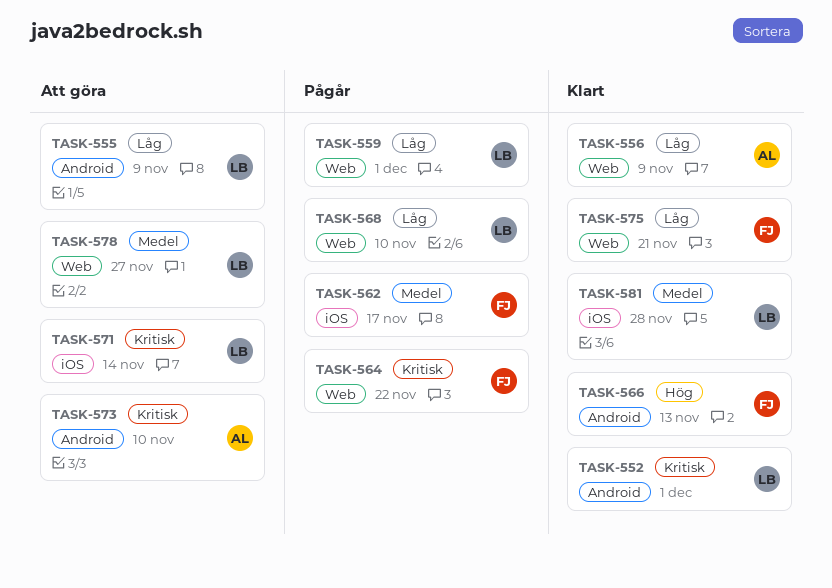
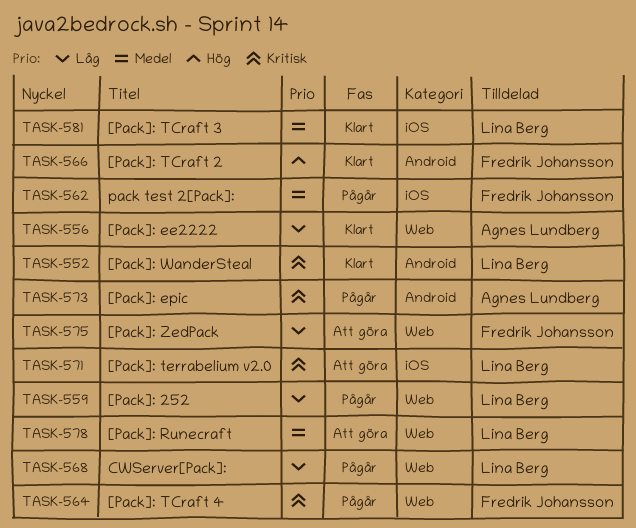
TASK-555: present -> none
TASK-573, status: Att göra -> Pågår
TASK-575, status: Klart -> Att göra

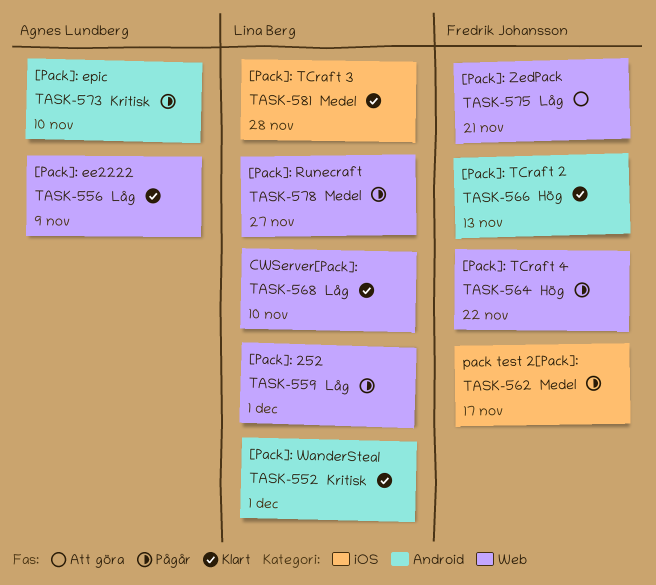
TASK-564, priority: Kritisk -> Hög
TASK-568, status: Pågår -> Klart
TASK-571: present -> none
TASK-578, status: Att göra -> Pågår

